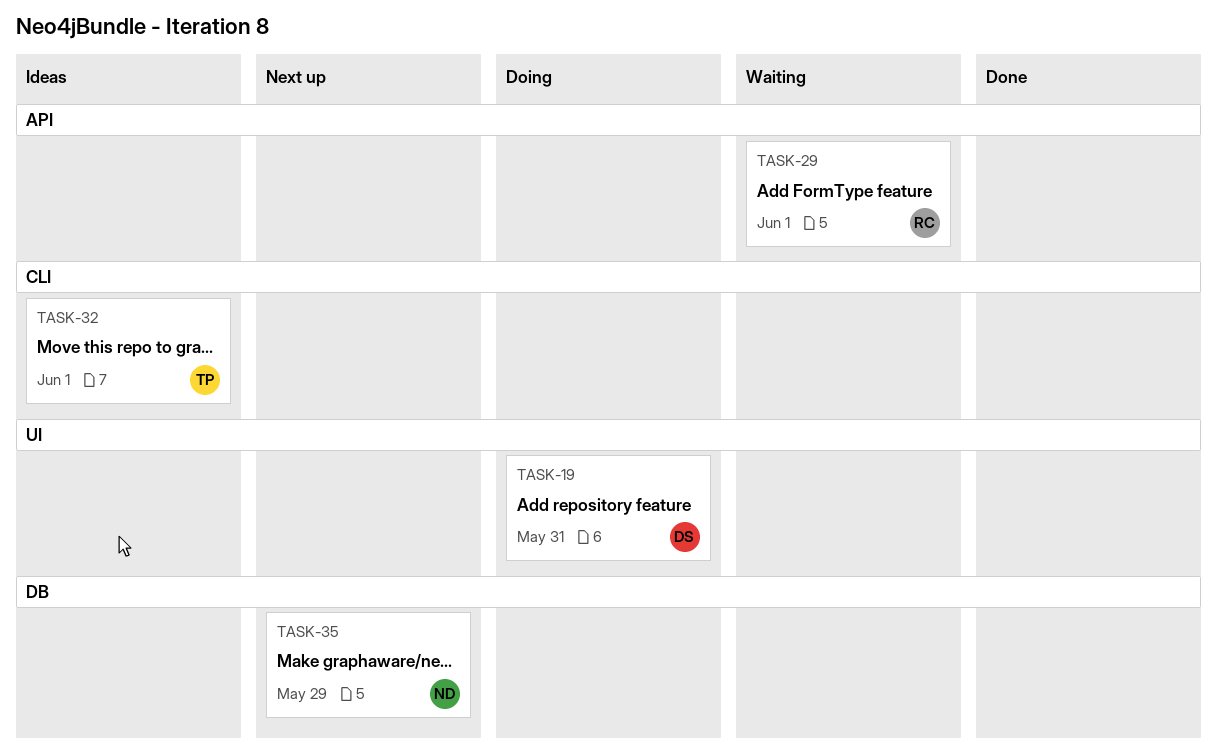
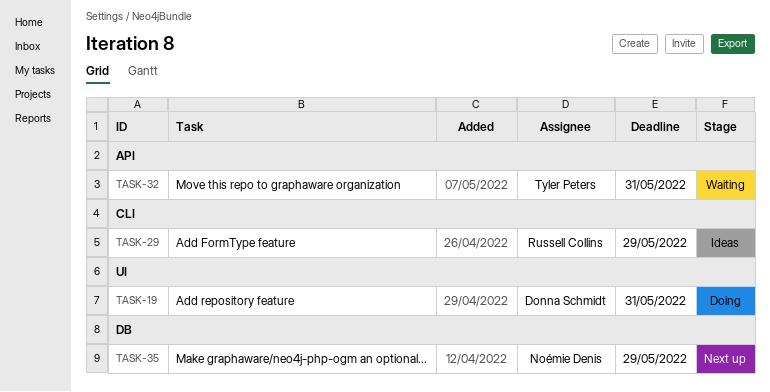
TASK-29, status: Waiting -> Ideas
TASK-29, label: API -> CLI
TASK-29, due: Jun 1 -> May 29
TASK-32, status: Ideas -> Waiting
TASK-32, label: CLI -> API
TASK-32, due: Jun 1 -> May 31

